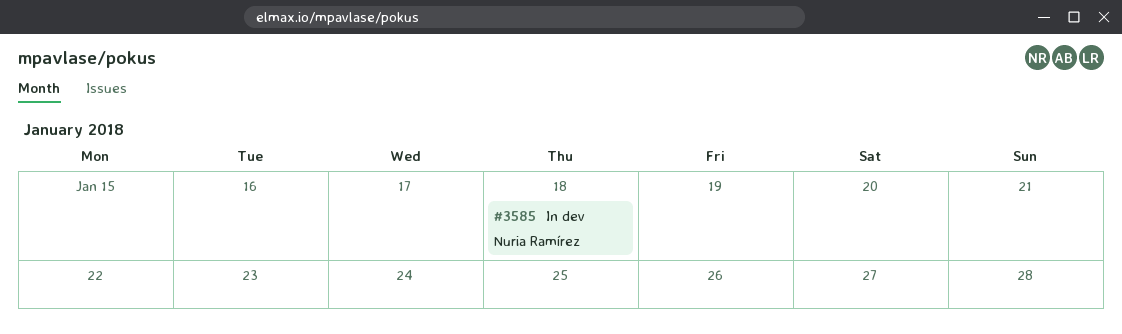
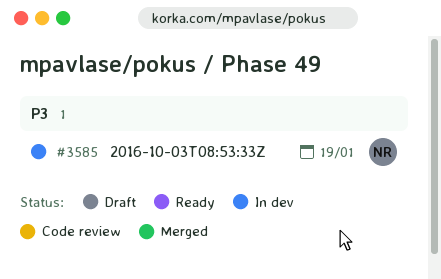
#3585, due: Jan 18 -> Jan 19

